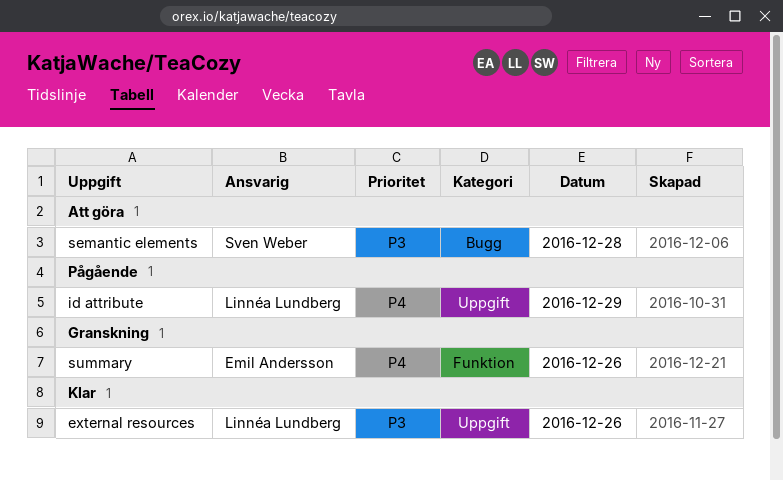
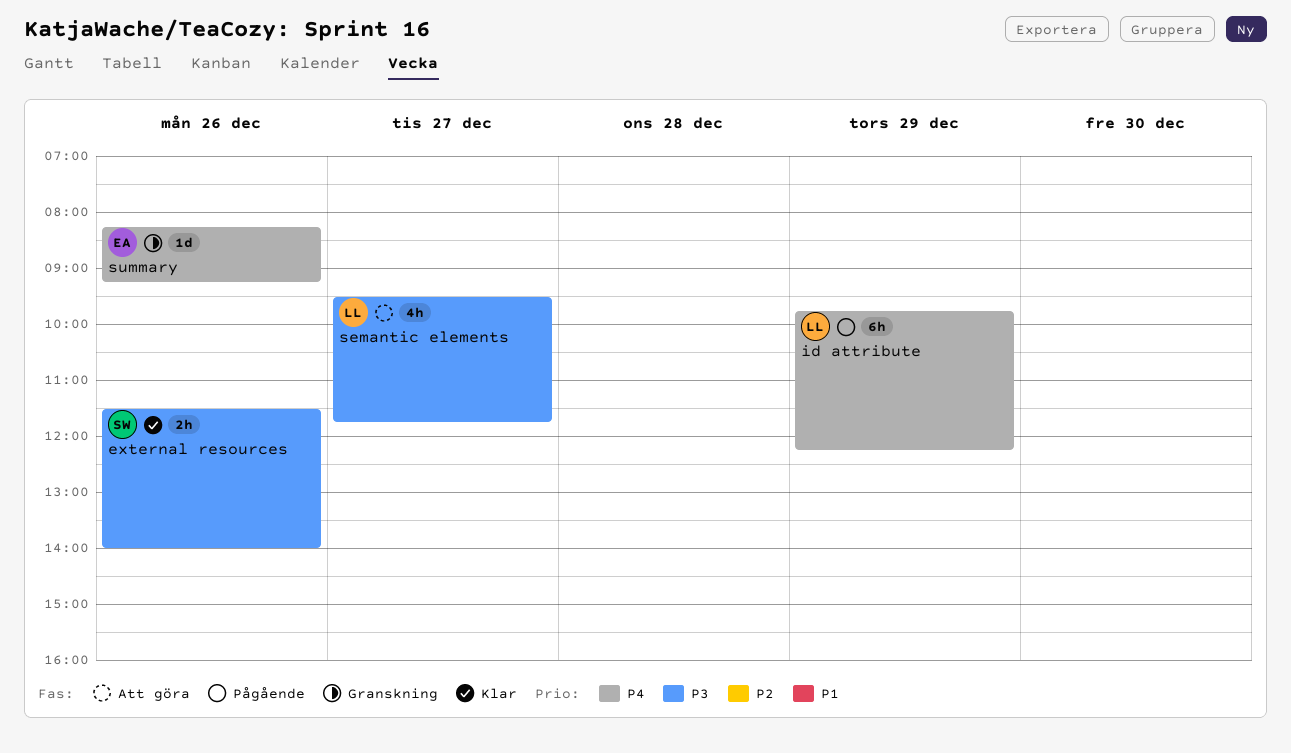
external resources, owner: Linnéa Lundberg -> Sven Weber
semantic elements, owner: Sven Weber -> Linnéa Lundberg
semantic elements, day: Dec 28 -> Dec 27

